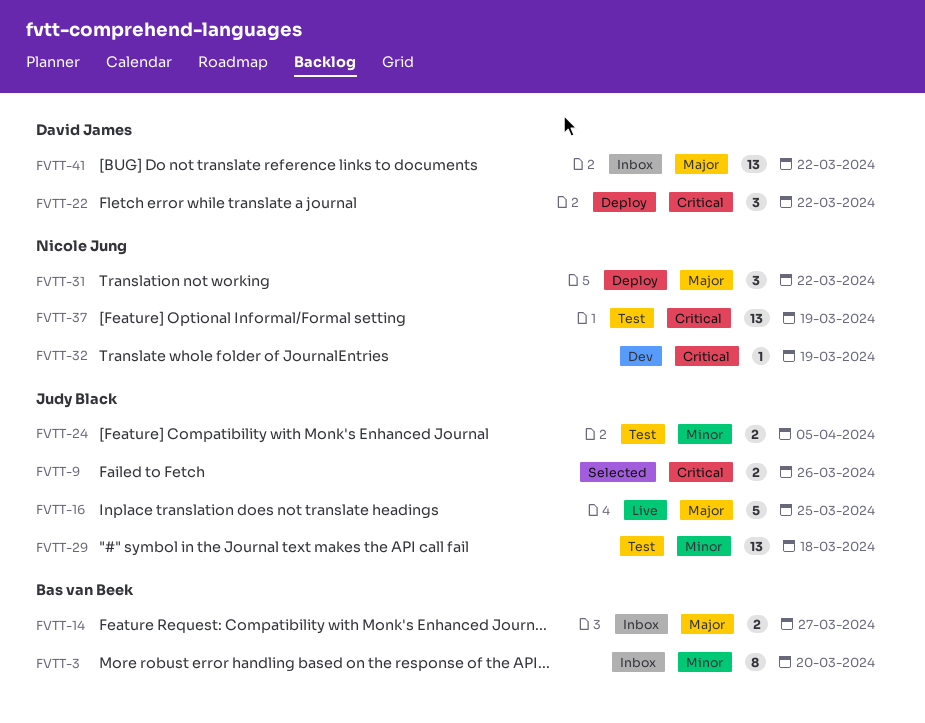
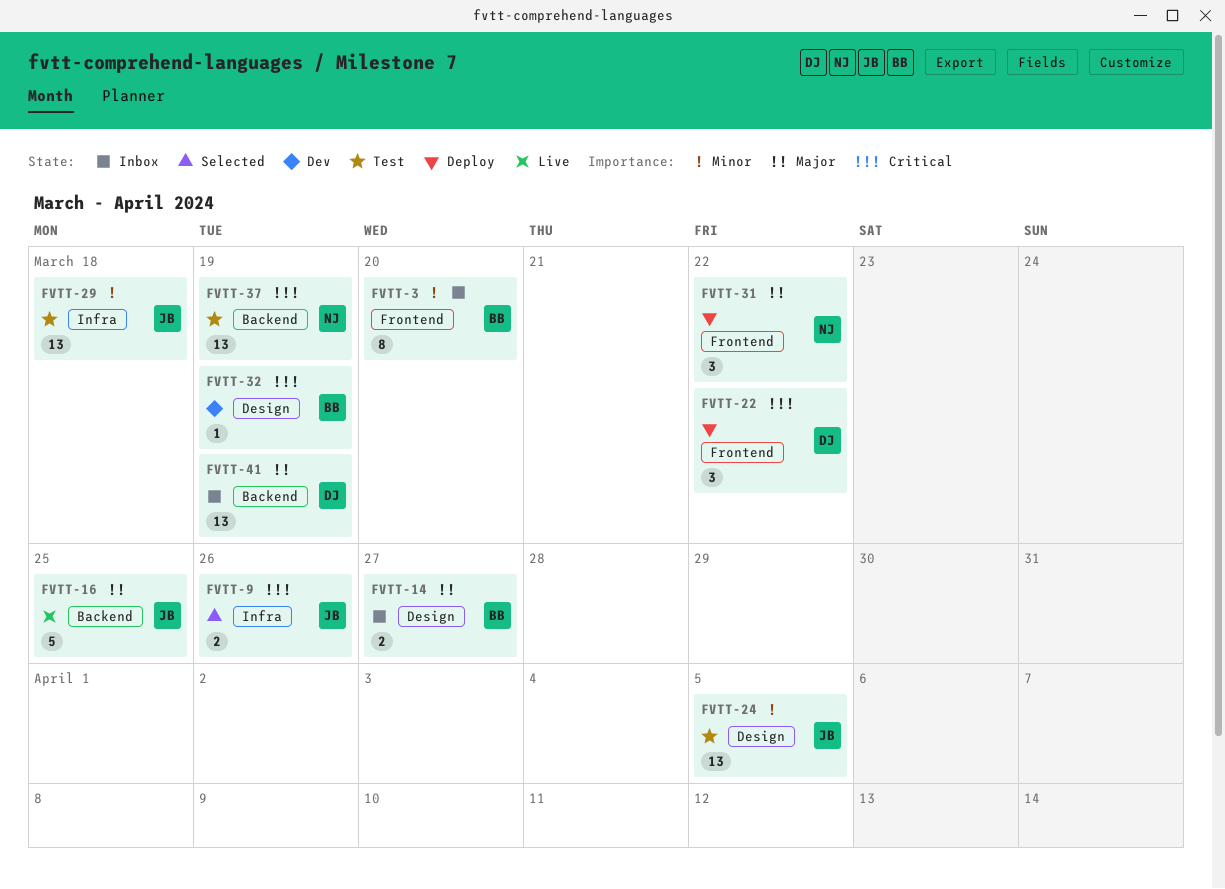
FVTT-24, estimate: 2 -> 13
FVTT-32, owner: Nicole Jung -> Bas van Beek
FVTT-41, due: Mar 22 -> Mar 19

